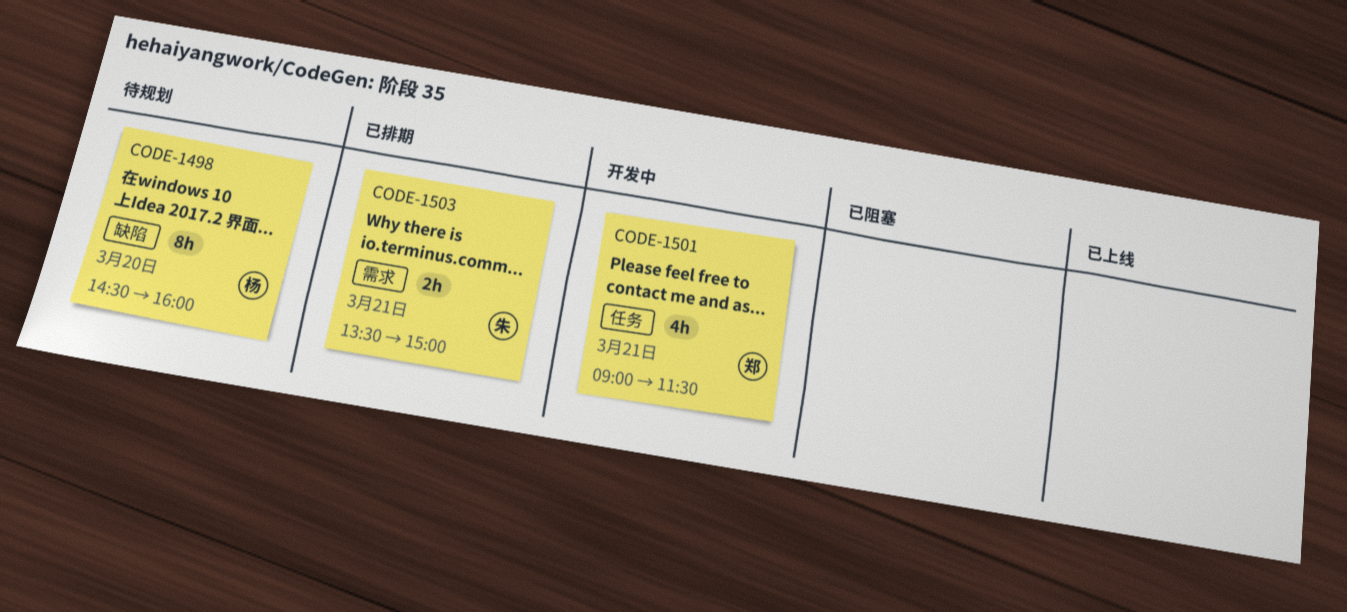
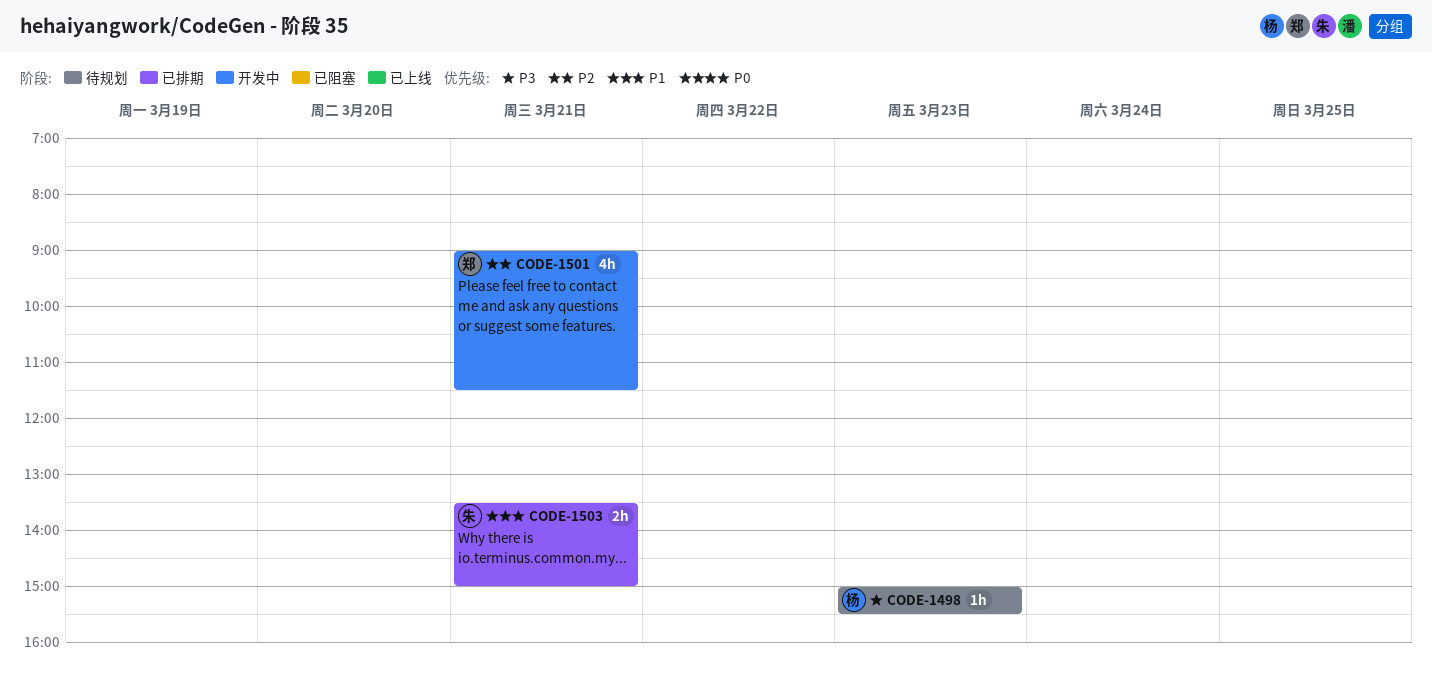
CODE-1498, estimate: 8h -> 1h
CODE-1498, day: Mar 20 -> Mar 23
CODE-1498, begins: 14:30 -> 15:00
CODE-1498, ends: 16:00 -> 15:30

